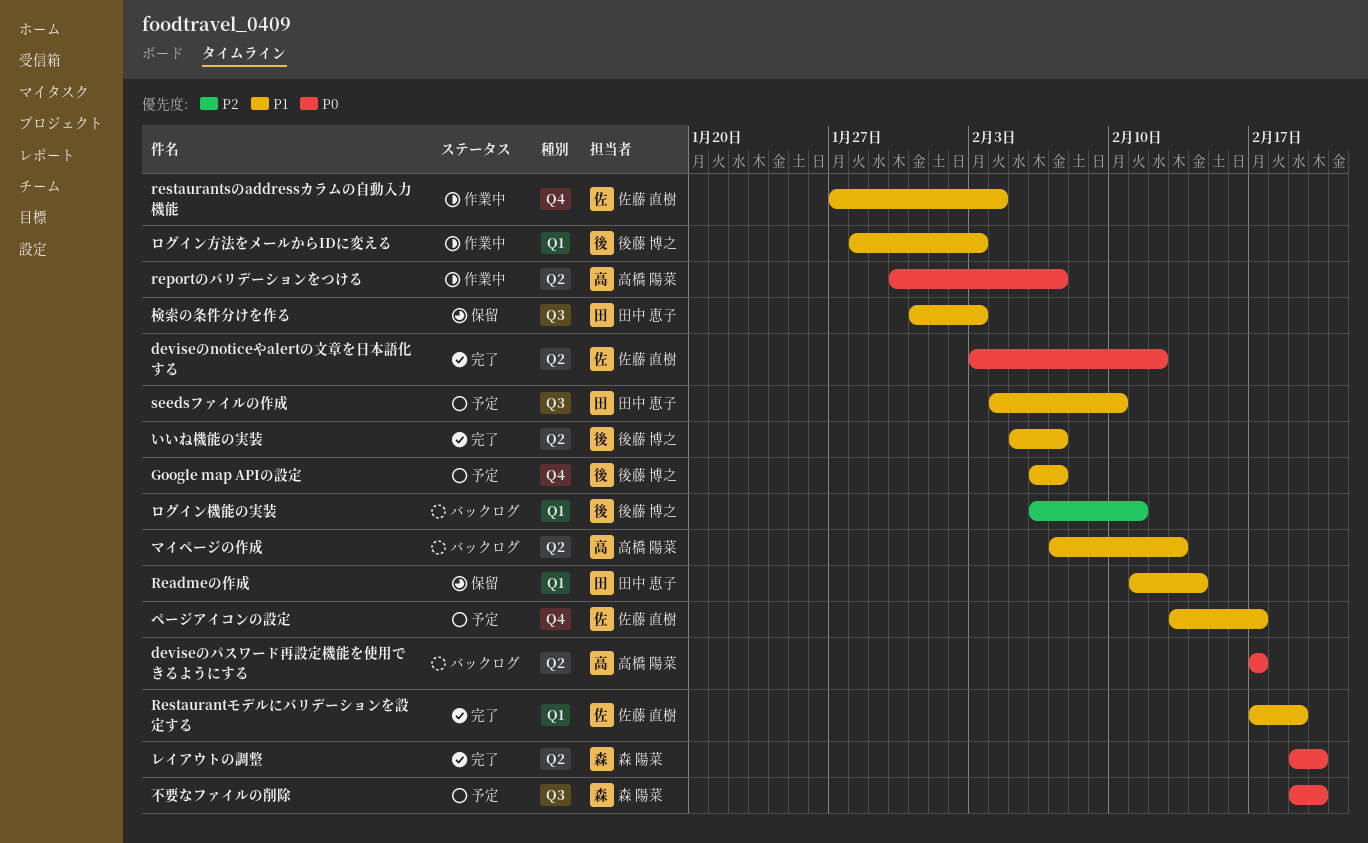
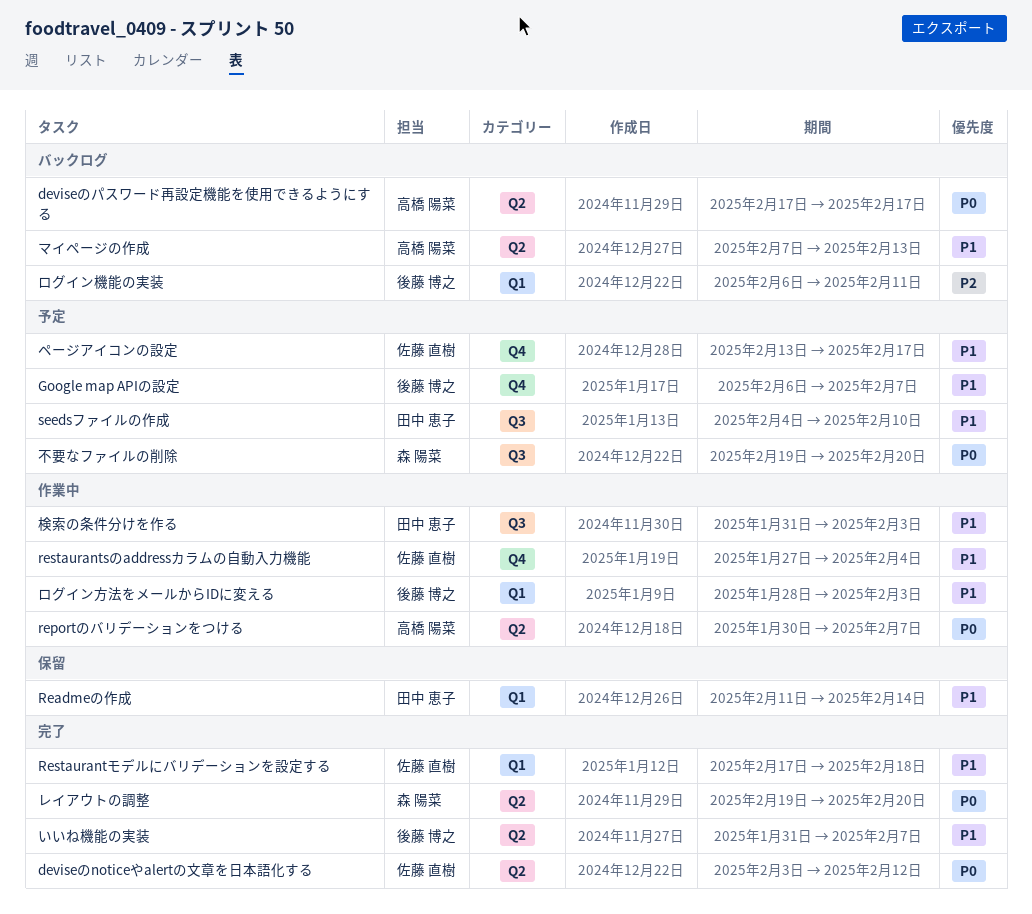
Restaurantモデルにバリデーションを設定する, due: Feb 19 -> Feb 18
いいね機能の実装, start: Feb 5 -> Jan 31
検索の条件分けを作る, status: 保留 -> 作業中

